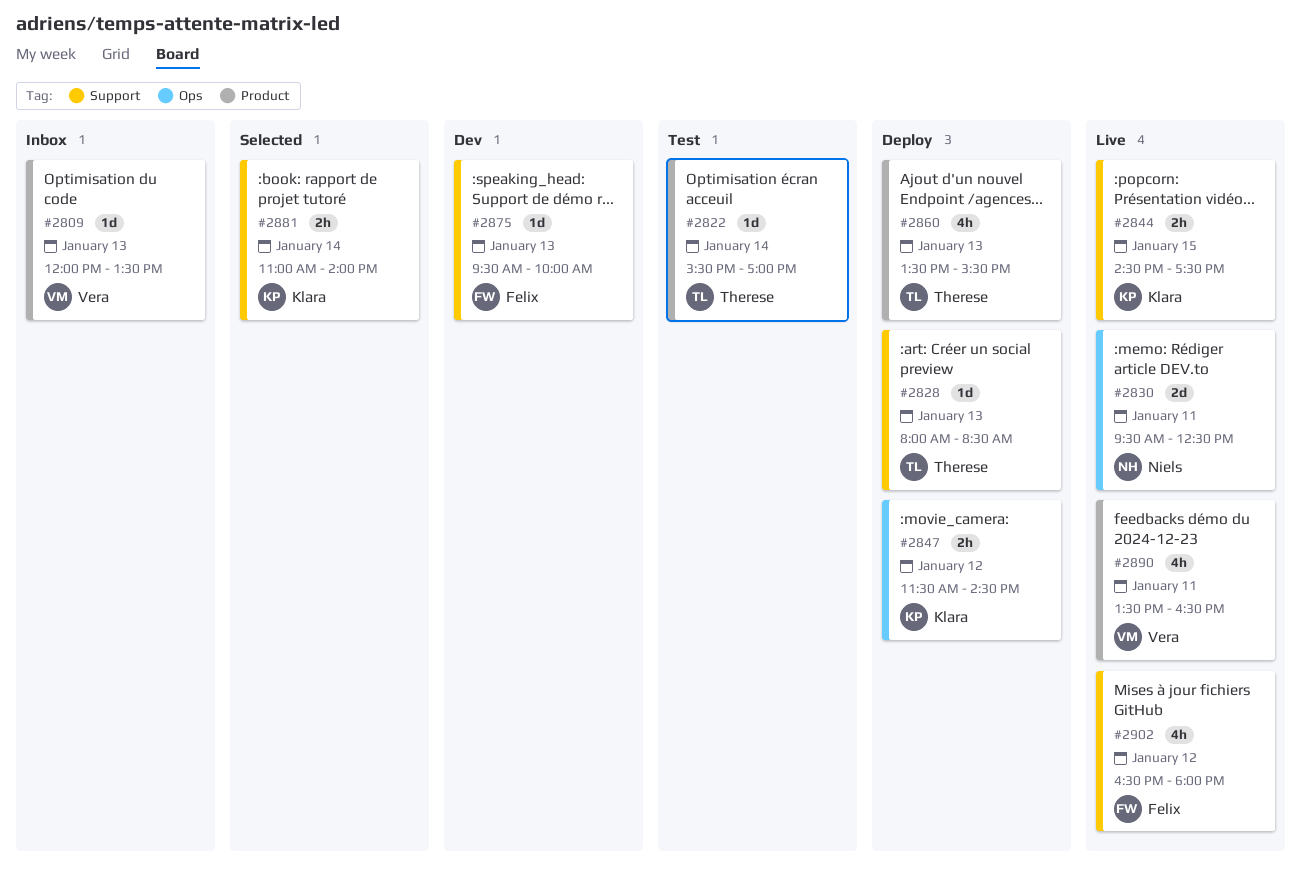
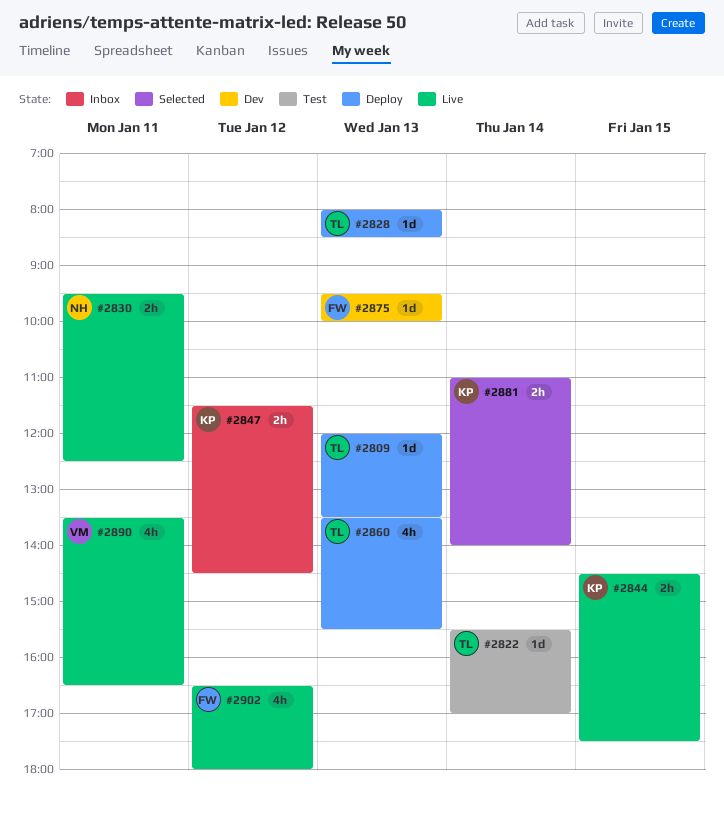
#2809, status: Inbox -> Deploy
#2809, owner: Vera -> Therese
#2830, estimate: 2d -> 2h
#2847, status: Deploy -> Inbox

